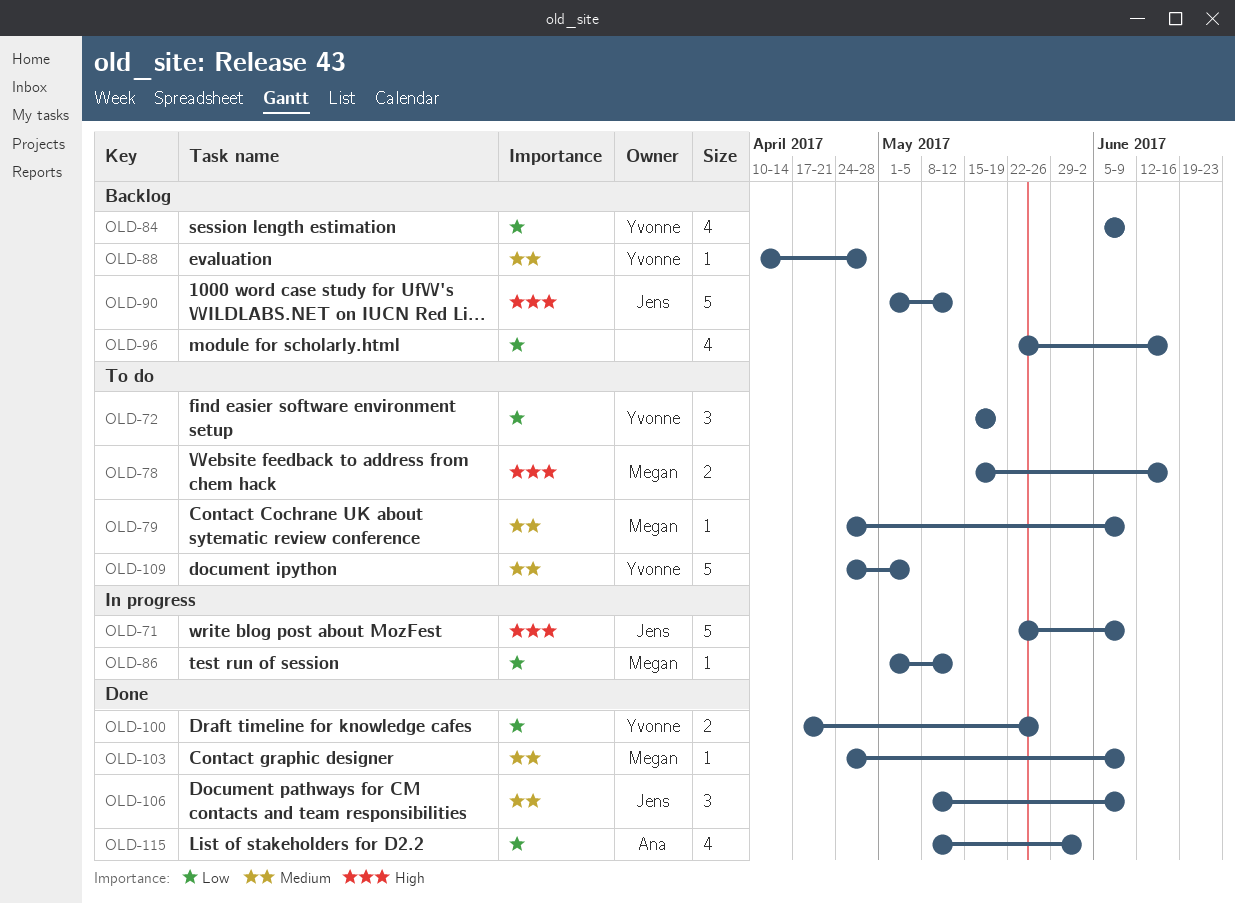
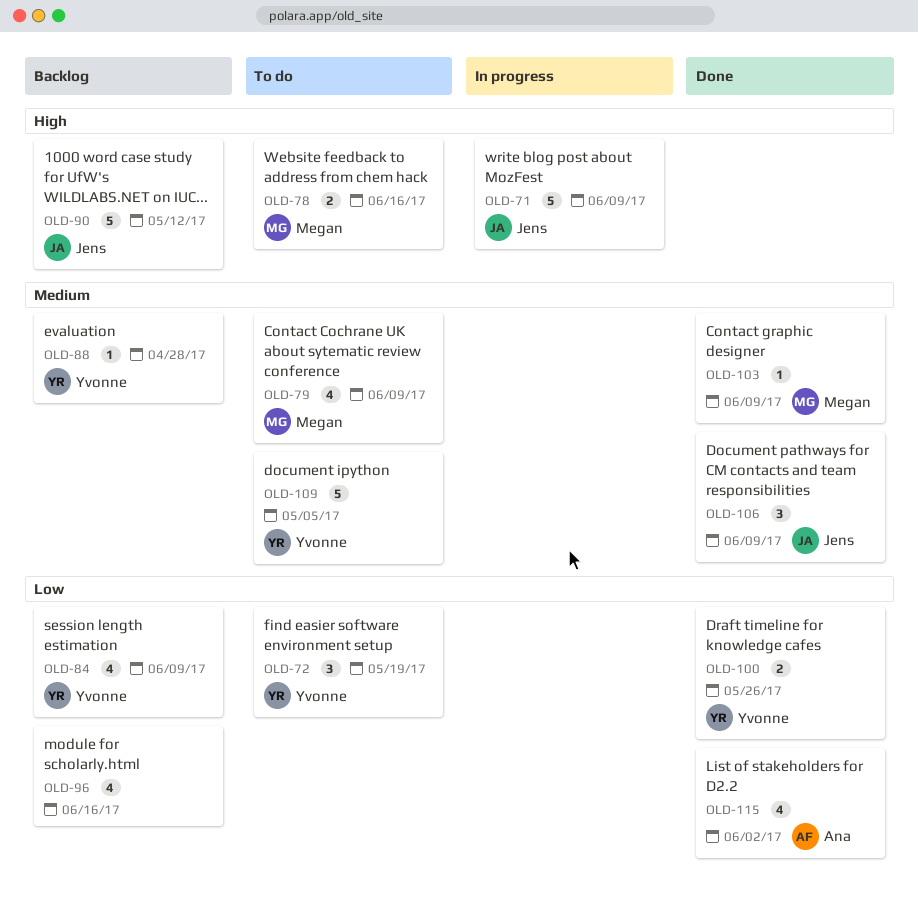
OLD-79, estimate: 1 -> 4
OLD-86: present -> none

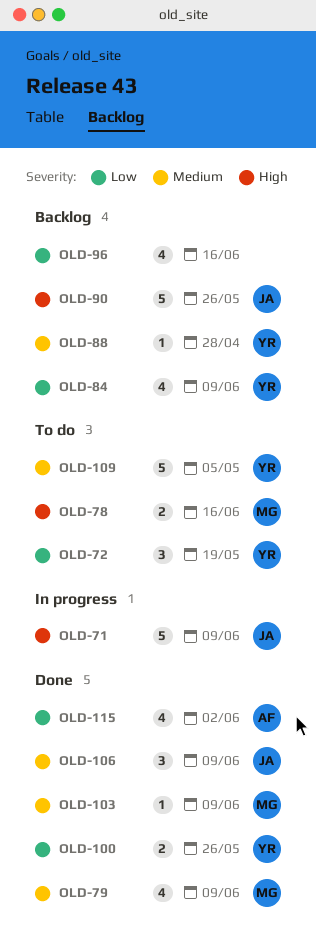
OLD-79, status: To do -> Done
OLD-90, due: May 12 -> May 26

